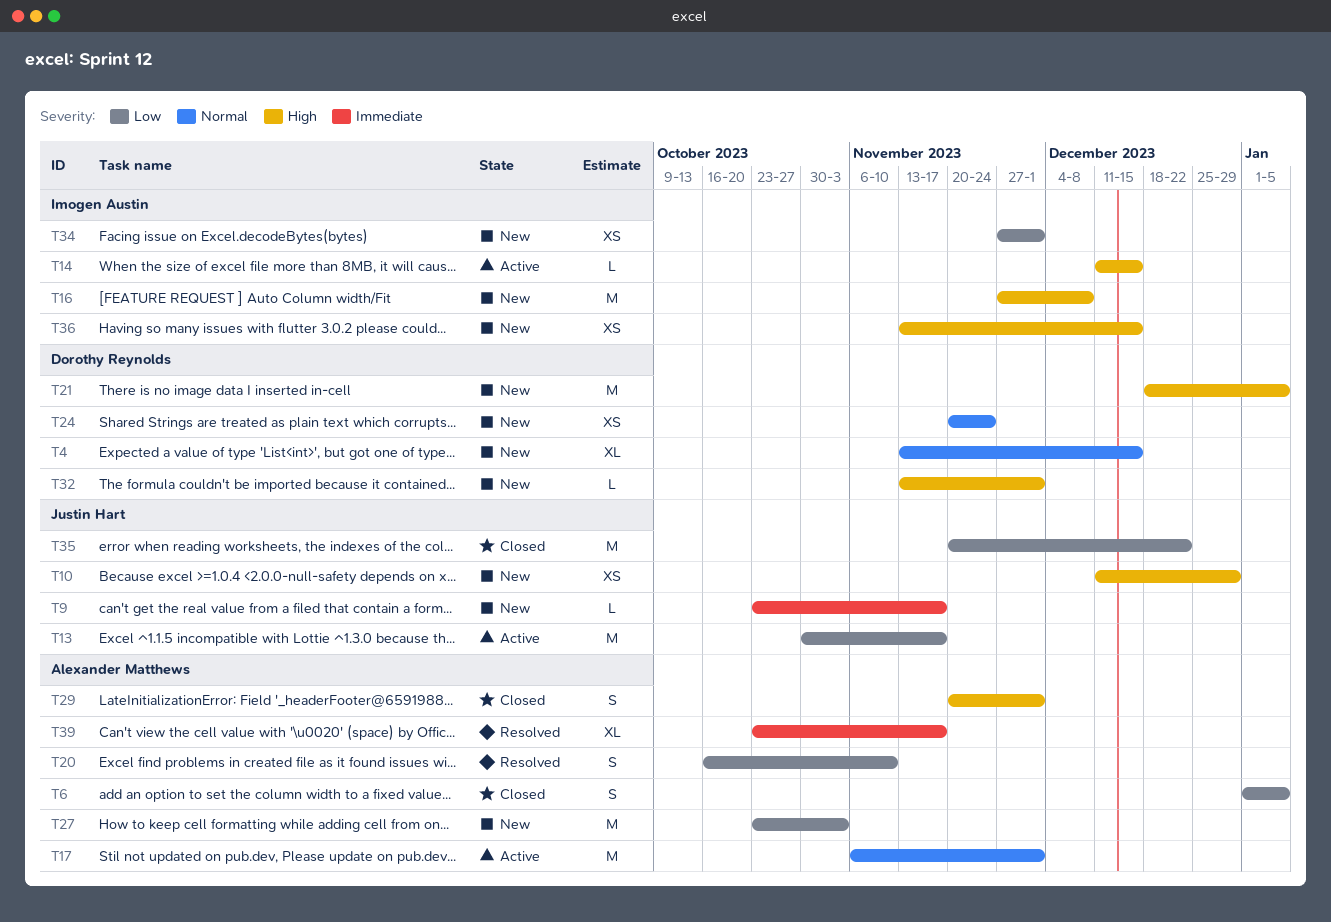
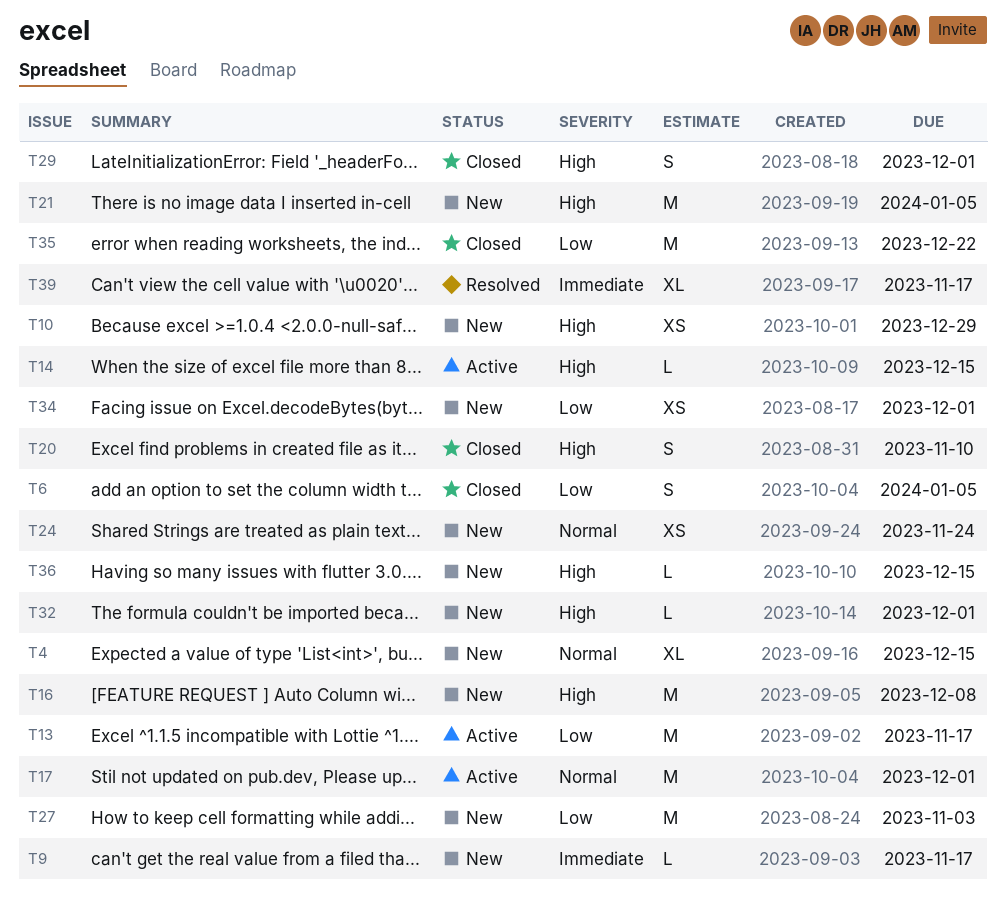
T20, status: Resolved -> Closed
T20, priority: Low -> High
T36, estimate: XS -> L

